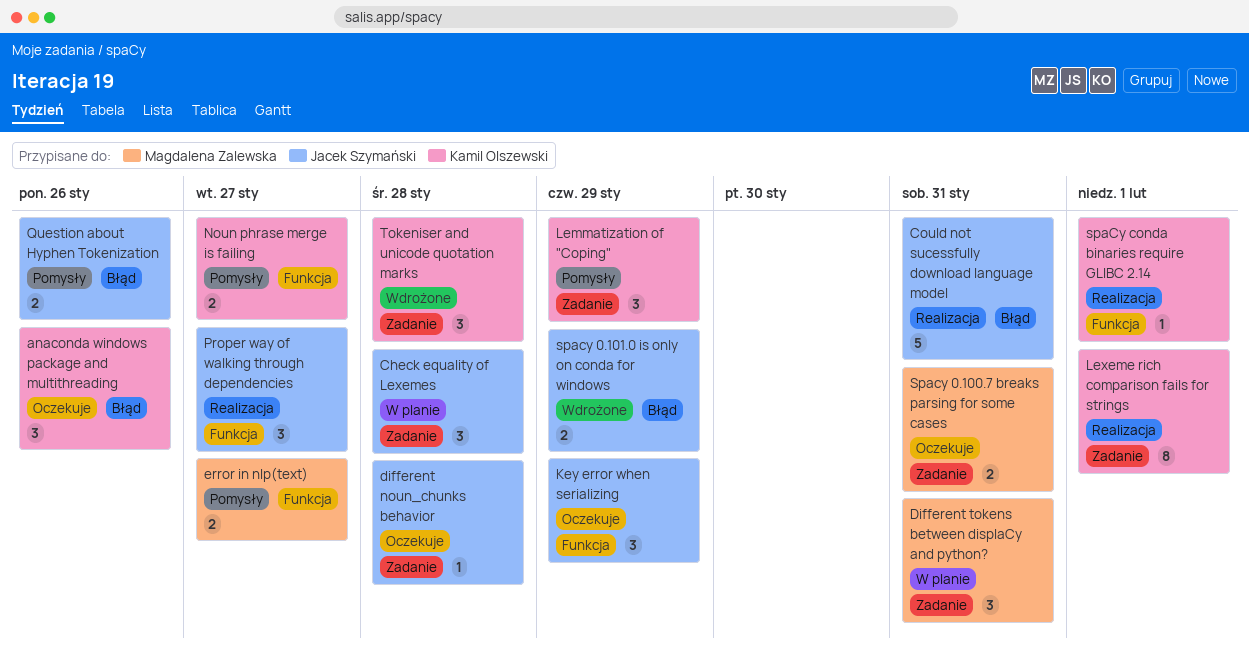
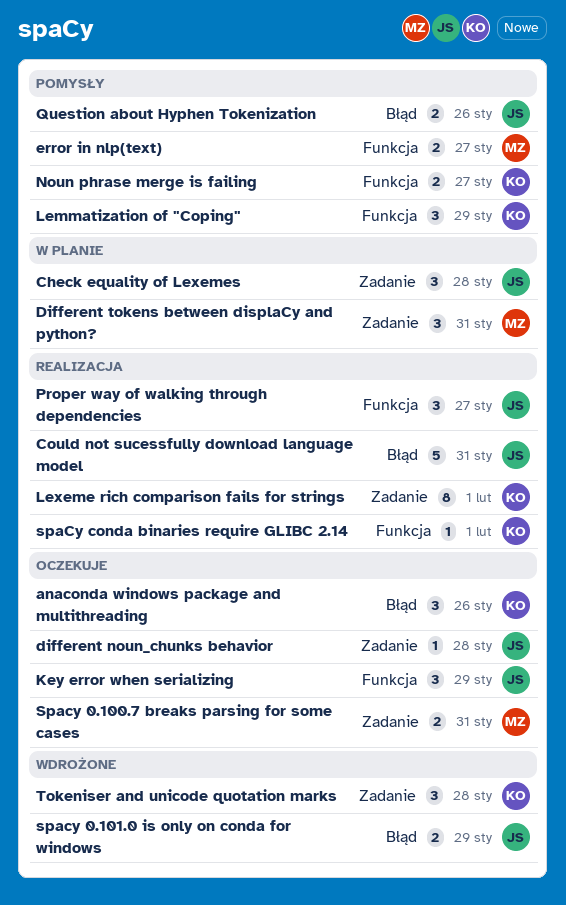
Lemmatization of "Coping", label: Zadanie -> Funkcja

